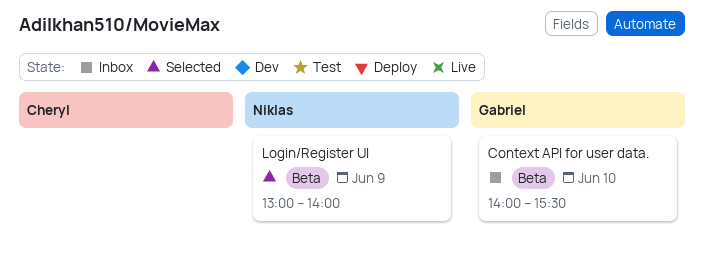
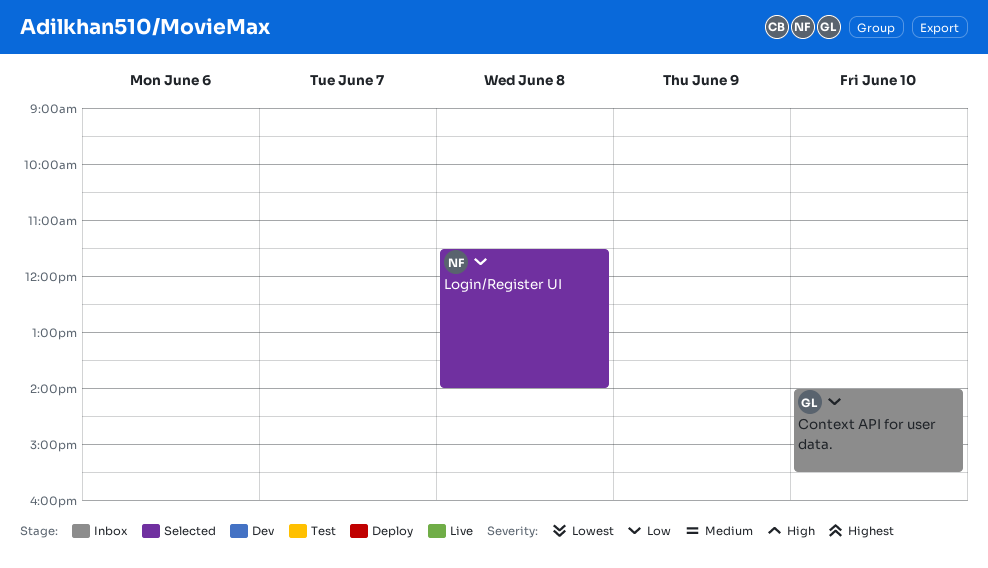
Login/Register UI, day: Jun 9 -> Jun 8
Login/Register UI, begins: 13:00 -> 11:30

